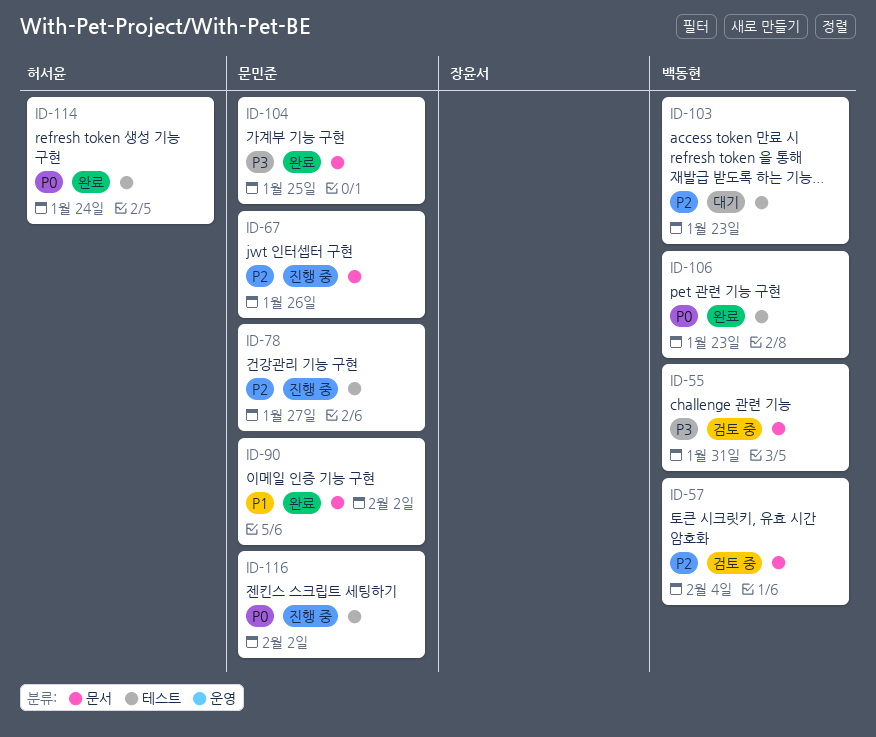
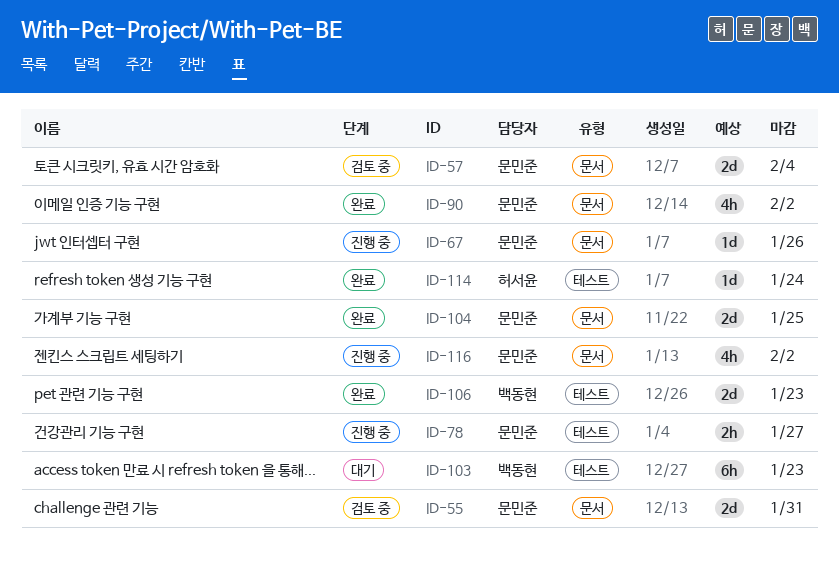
ID-55, owner: 백동현 -> 문민준
ID-57, owner: 백동현 -> 문민준
ID-116, label: 테스트 -> 문서

